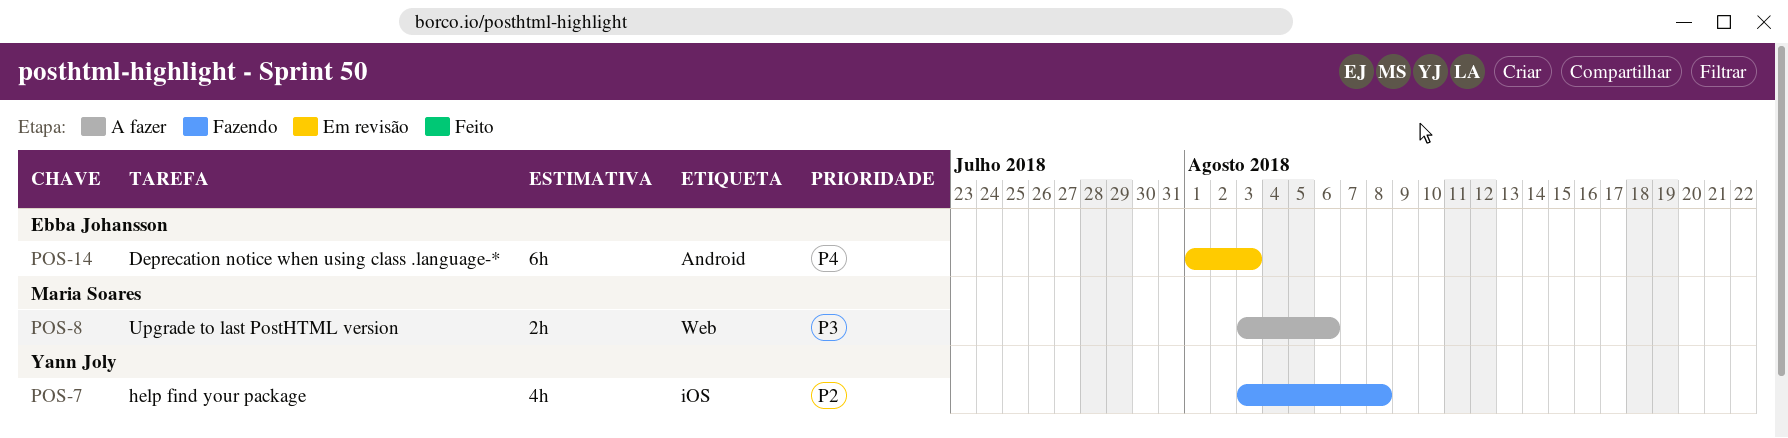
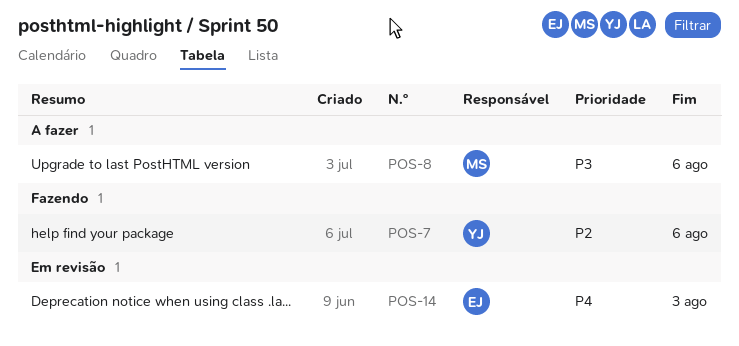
POS-7, due: Aug 8 -> Aug 6

